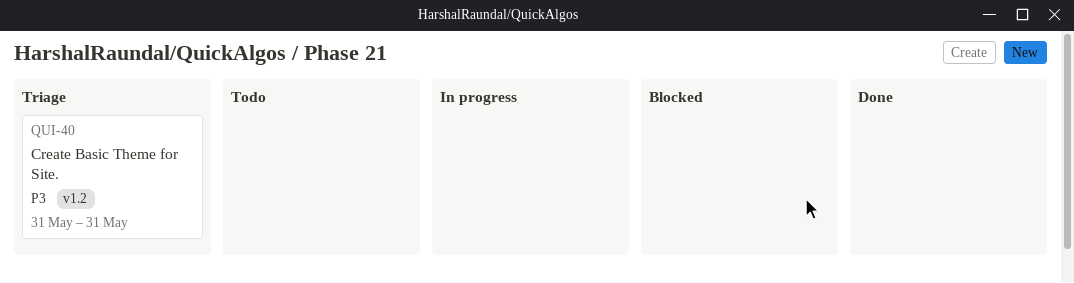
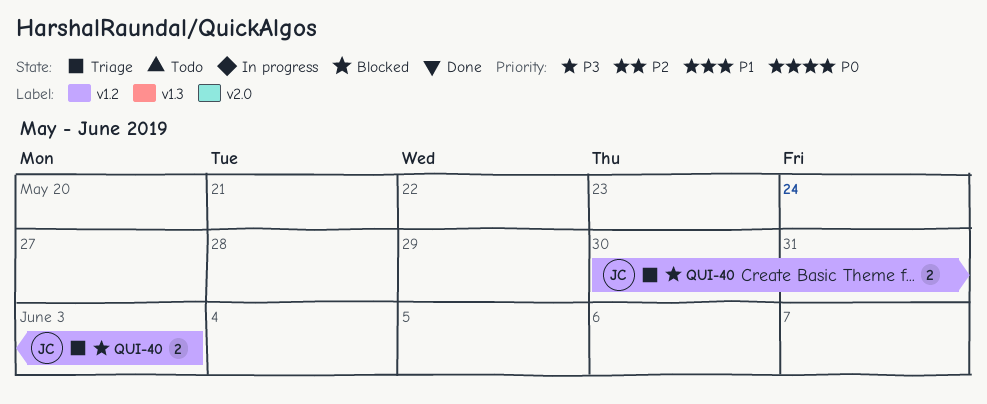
QUI-40, start: May 31 -> May 30
QUI-40, due: May 31 -> Jun 3

